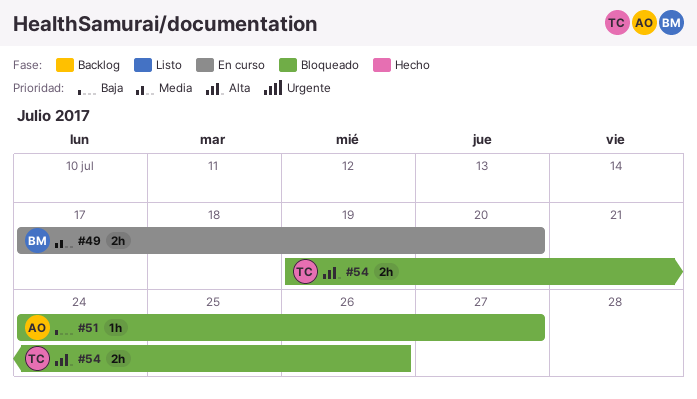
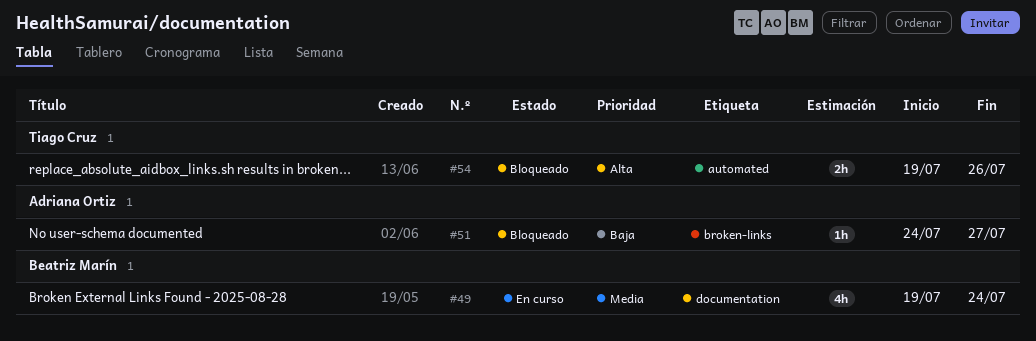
#49, estimate: 2h -> 4h
#49, start: Jul 17 -> Jul 19
#49, due: Jul 20 -> Jul 24

